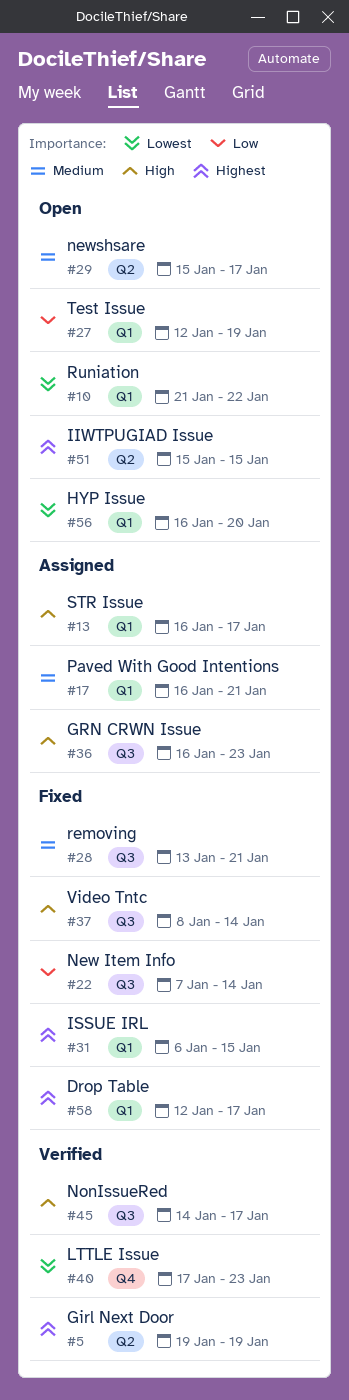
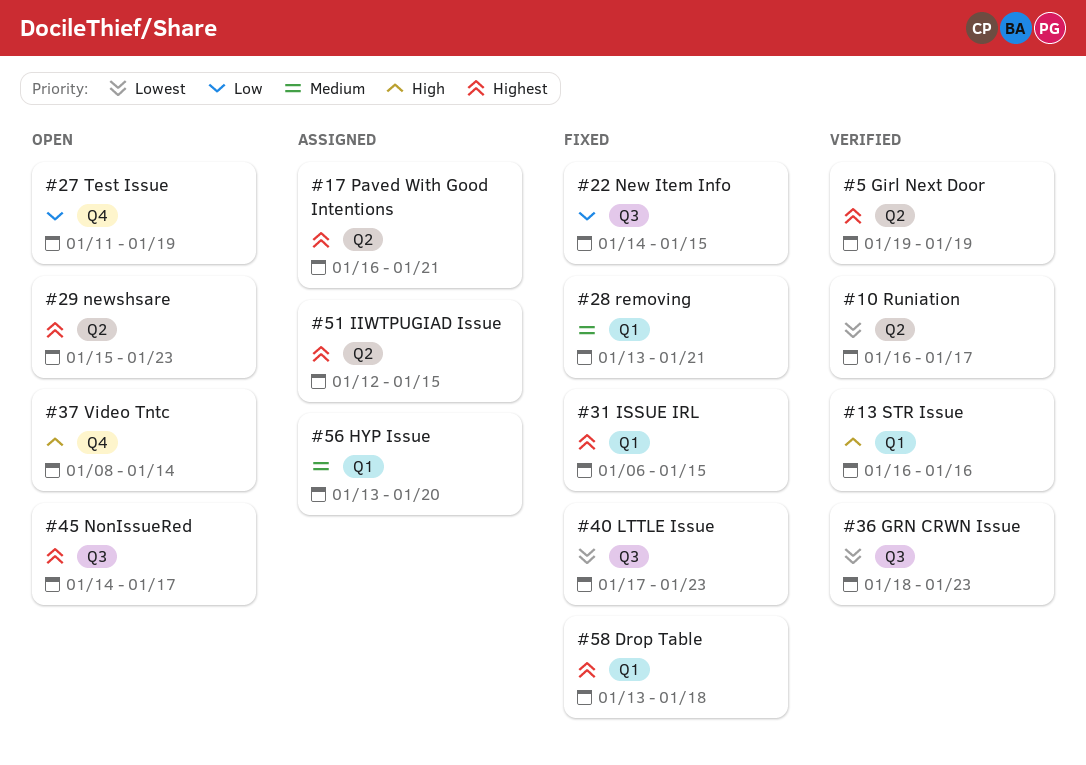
#10, status: Open -> Verified
#10, label: Q1 -> Q2
#10, start: Jan 21 -> Jan 16
#10, due: Jan 22 -> Jan 17
#13, status: Assigned -> Verified
#13, due: Jan 17 -> Jan 16
#17, priority: Medium -> Highest
#17, label: Q1 -> Q2
#22, start: Jan 7 -> Jan 14
#22, due: Jan 14 -> Jan 15
#27, label: Q1 -> Q4
#27, start: Jan 12 -> Jan 11
#28, label: Q3 -> Q1
#29, priority: Medium -> Highest
#29, due: Jan 17 -> Jan 23
#36, status: Assigned -> Verified
#36, priority: High -> Lowest
#36, start: Jan 16 -> Jan 18
#37, status: Fixed -> Open
#37, label: Q3 -> Q4
#40, status: Verified -> Fixed
#40, label: Q4 -> Q3
#45, status: Verified -> Open
#45, priority: High -> Highest
#51, status: Open -> Assigned
#51, start: Jan 15 -> Jan 12
#56, status: Open -> Assigned
#56, priority: Lowest -> Medium
#56, start: Jan 16 -> Jan 13
#58, start: Jan 12 -> Jan 13
#58, due: Jan 17 -> Jan 18

